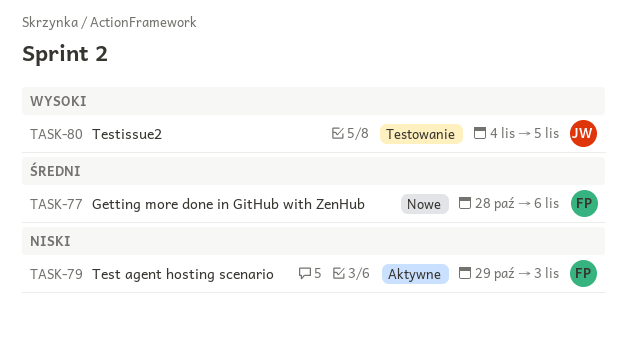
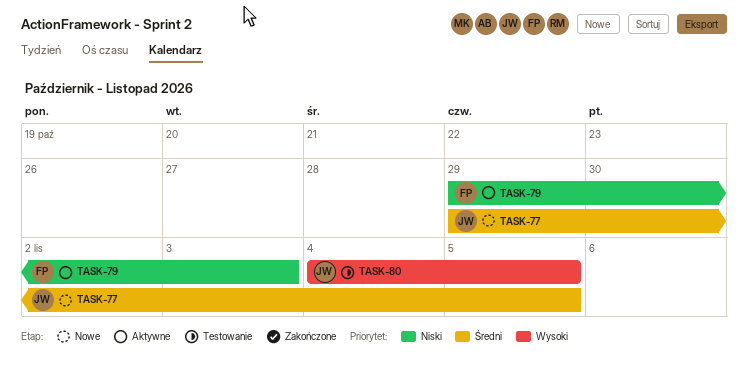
TASK-77, owner: FP -> JW
TASK-77, start: Oct 28 -> Oct 29
TASK-77, due: Nov 6 -> Nov 5

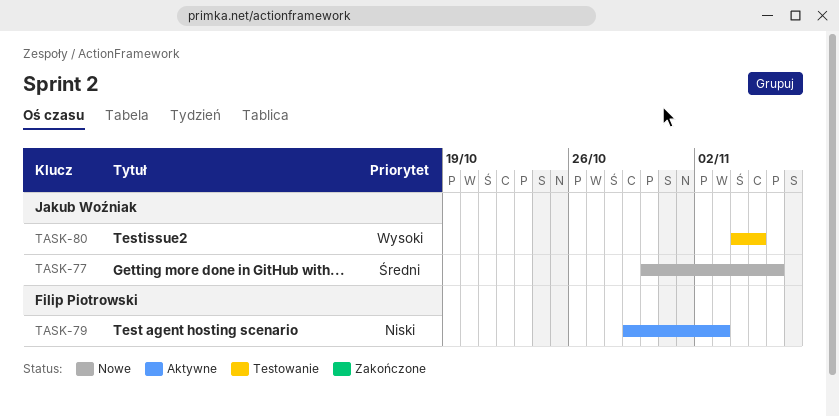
TASK-77, start: Oct 29 -> Oct 30
TASK-77, due: Nov 5 -> Nov 6

